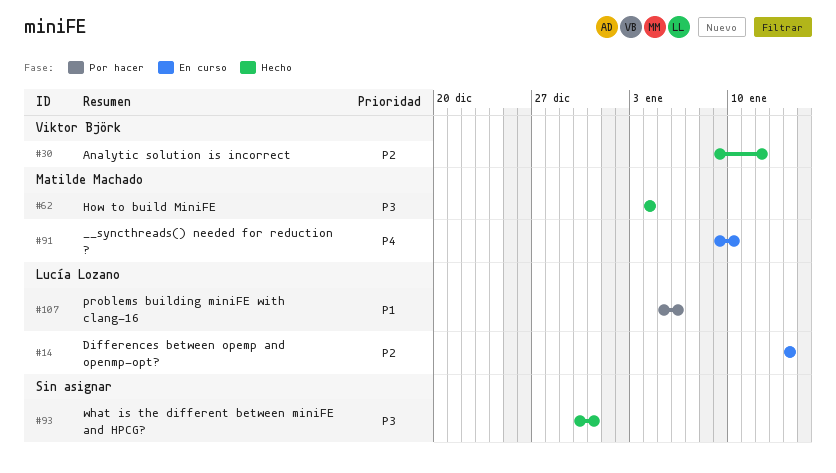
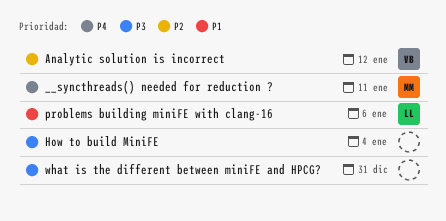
__syncthreads() needed for reduction ?, due: Jan 10 -> Jan 11
Differences between opemp and openmp-opt?: present -> none
How to build MiniFE, owner: Matilde Machado -> none

